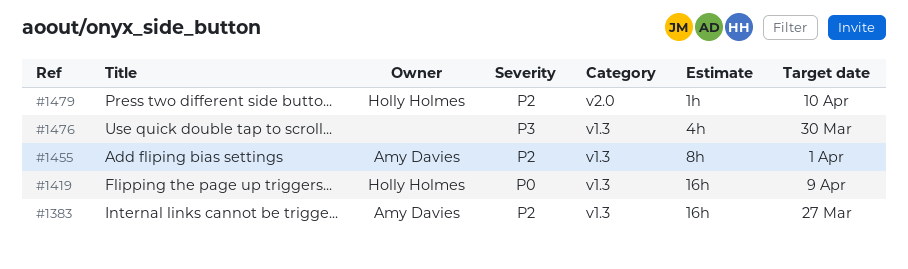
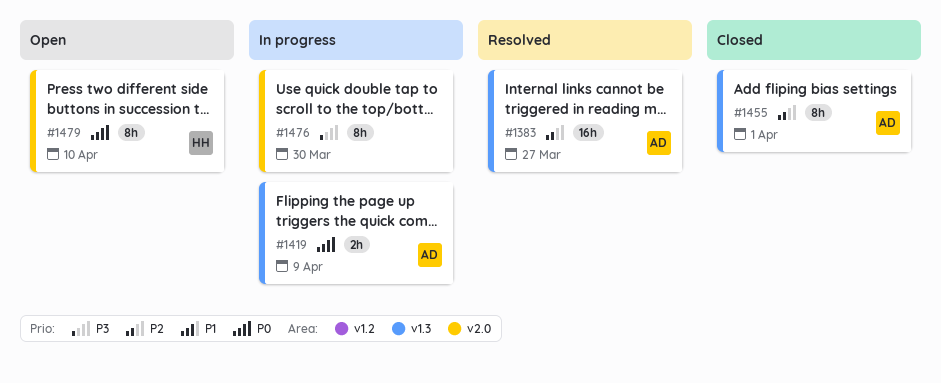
#1419, owner: Holly Holmes -> Amy Davies
#1419, estimate: 16h -> 2h
#1476, label: v1.3 -> v2.0
#1476, estimate: 4h -> 8h
#1479, priority: P2 -> P0
#1479, estimate: 1h -> 8h

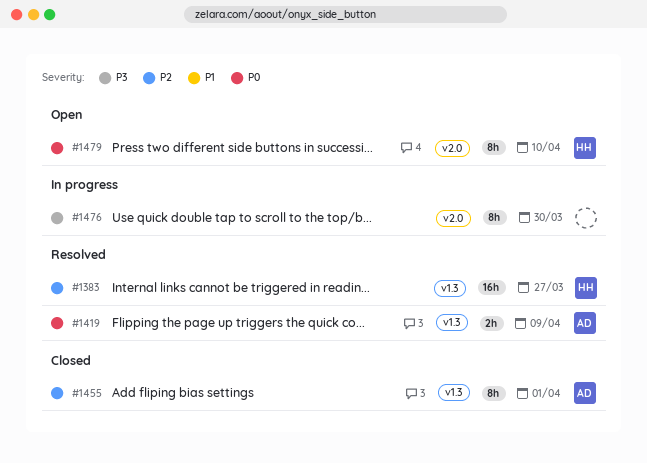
#1383, owner: AD -> HH
#1419, status: In progress -> Resolved

